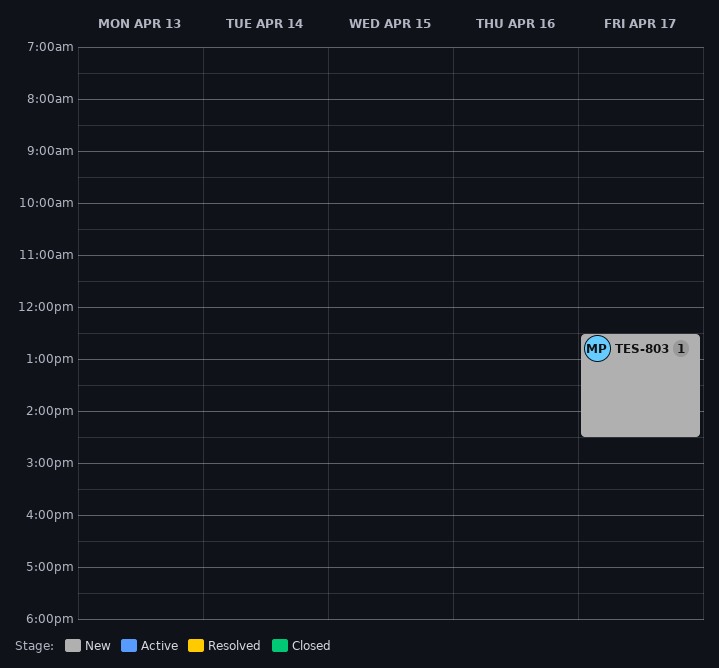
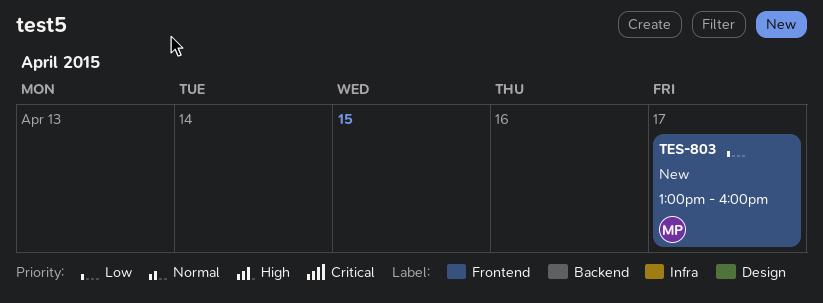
TES-803, begins: 12:30 -> 13:00
TES-803, ends: 14:30 -> 16:00

